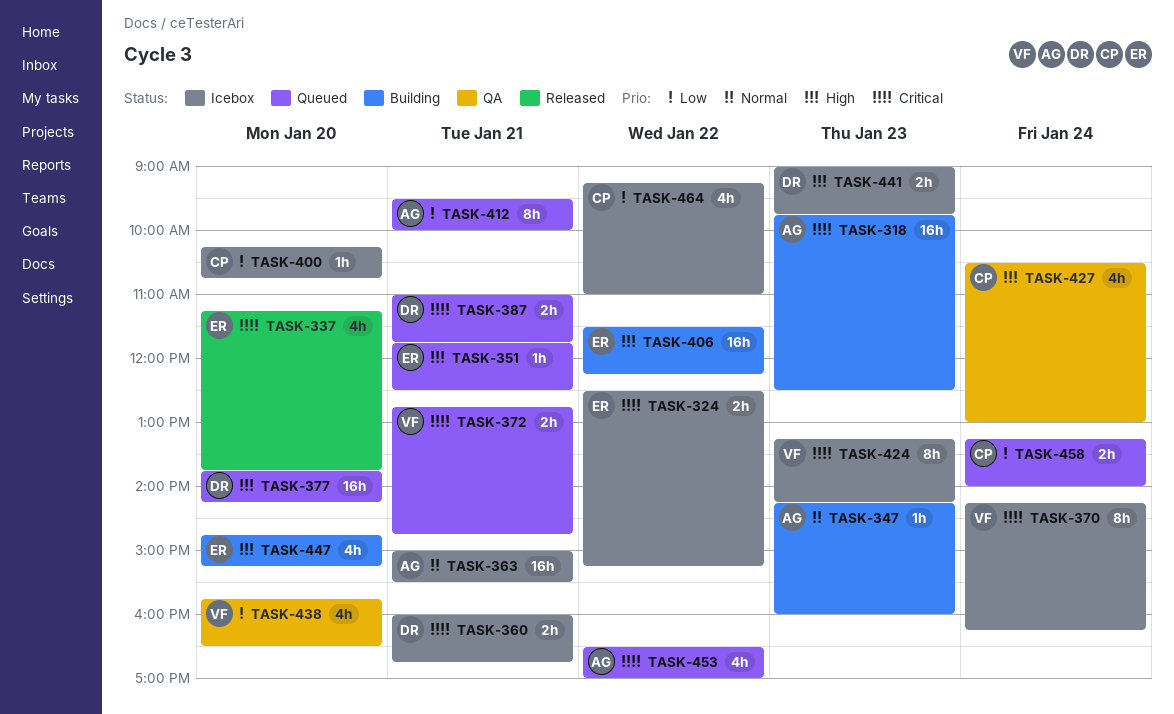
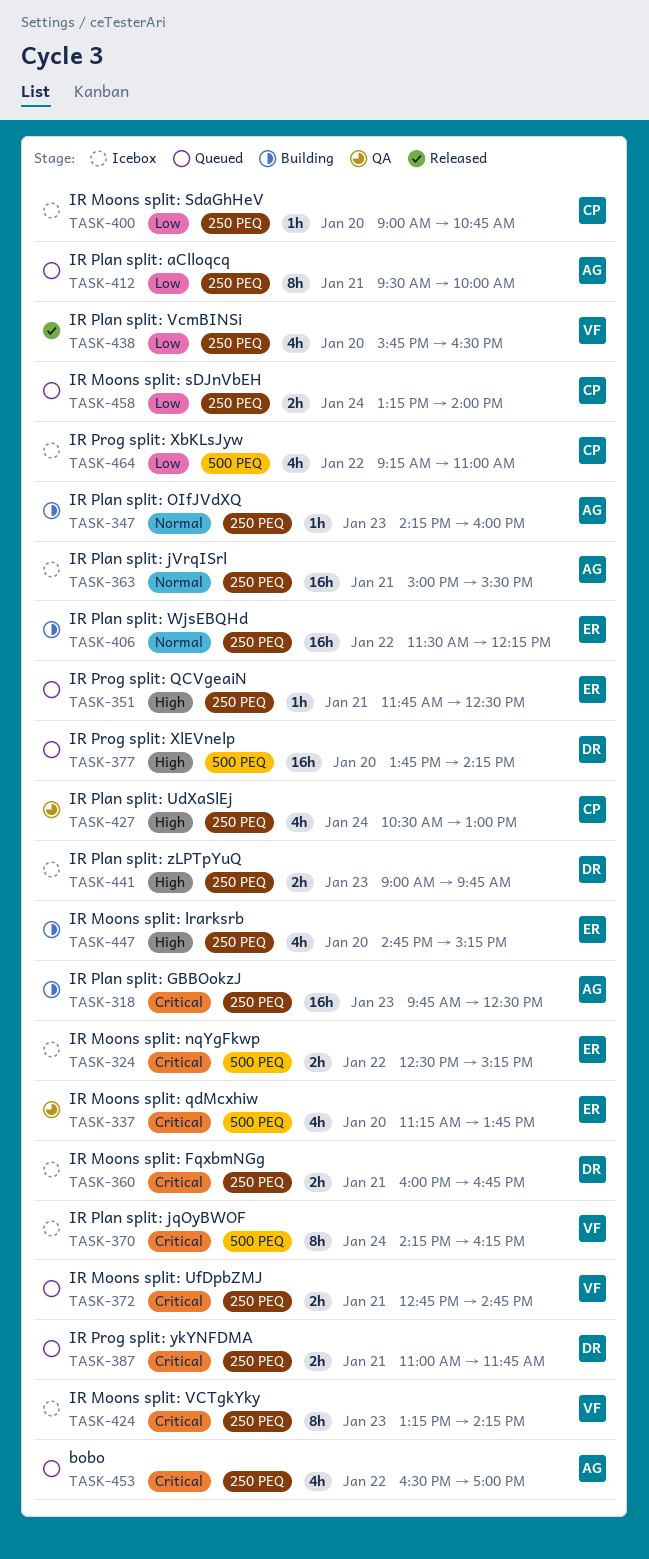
TASK-337, status: Released -> QA
TASK-400, begins: 10:15 -> 09:00
TASK-406, priority: High -> Normal
TASK-438, status: QA -> Released

